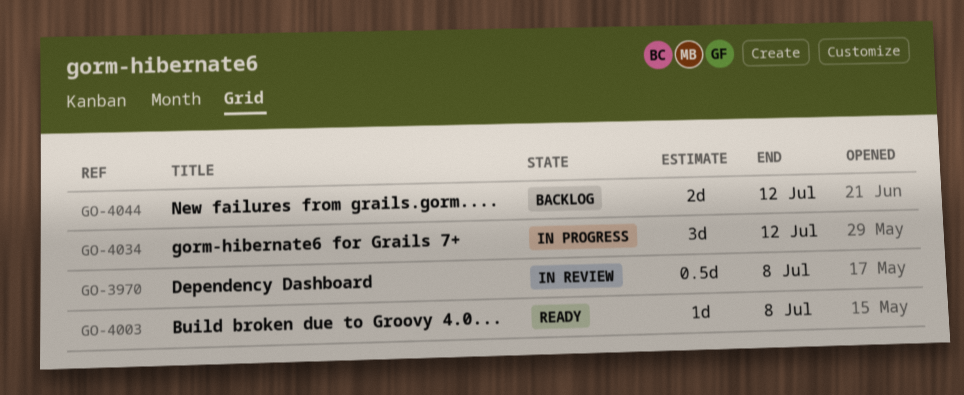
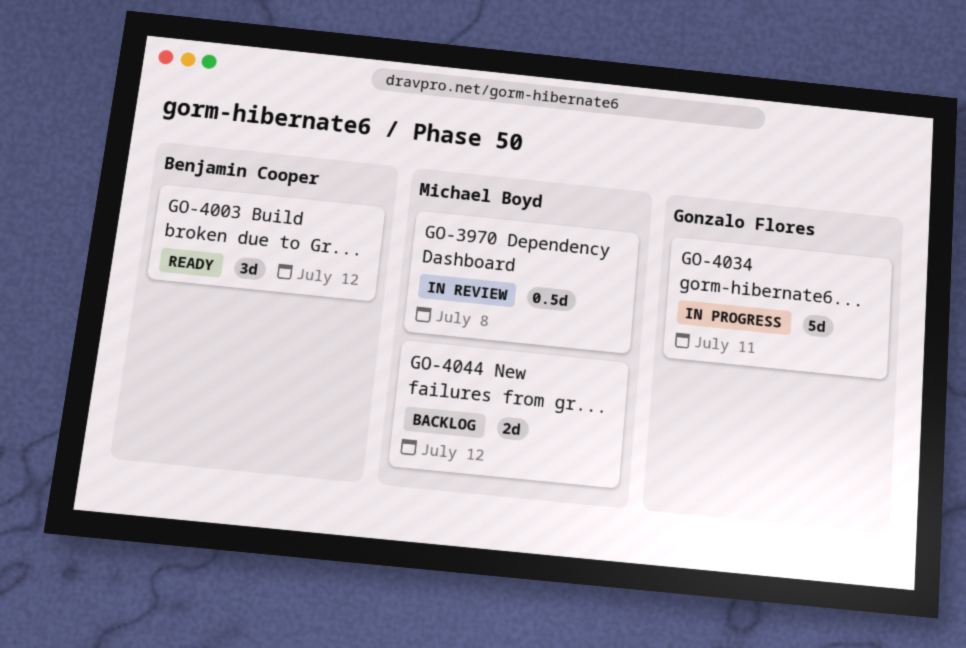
GO-4003, estimate: 1d -> 3d
GO-4003, due: Jul 8 -> Jul 12
GO-4034, estimate: 3d -> 5d
GO-4034, due: Jul 12 -> Jul 11

